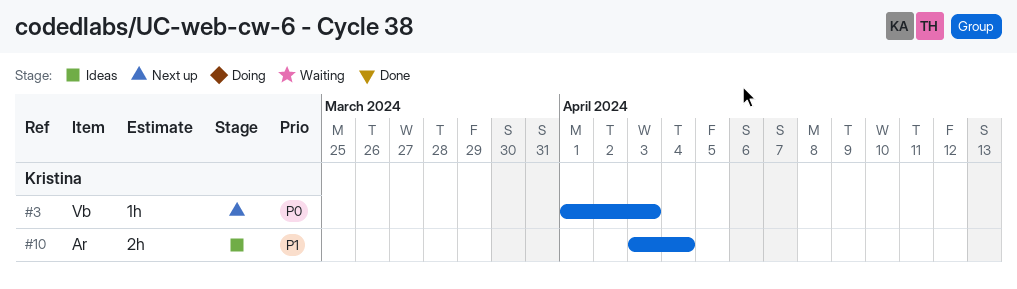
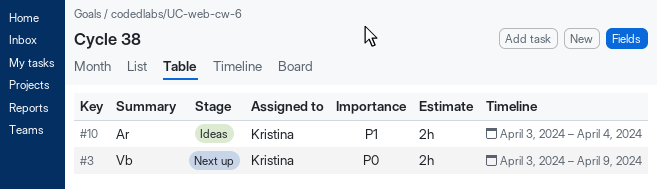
#3, estimate: 1h -> 2h
#3, start: Apr 1 -> Apr 3
#3, due: Apr 3 -> Apr 9

